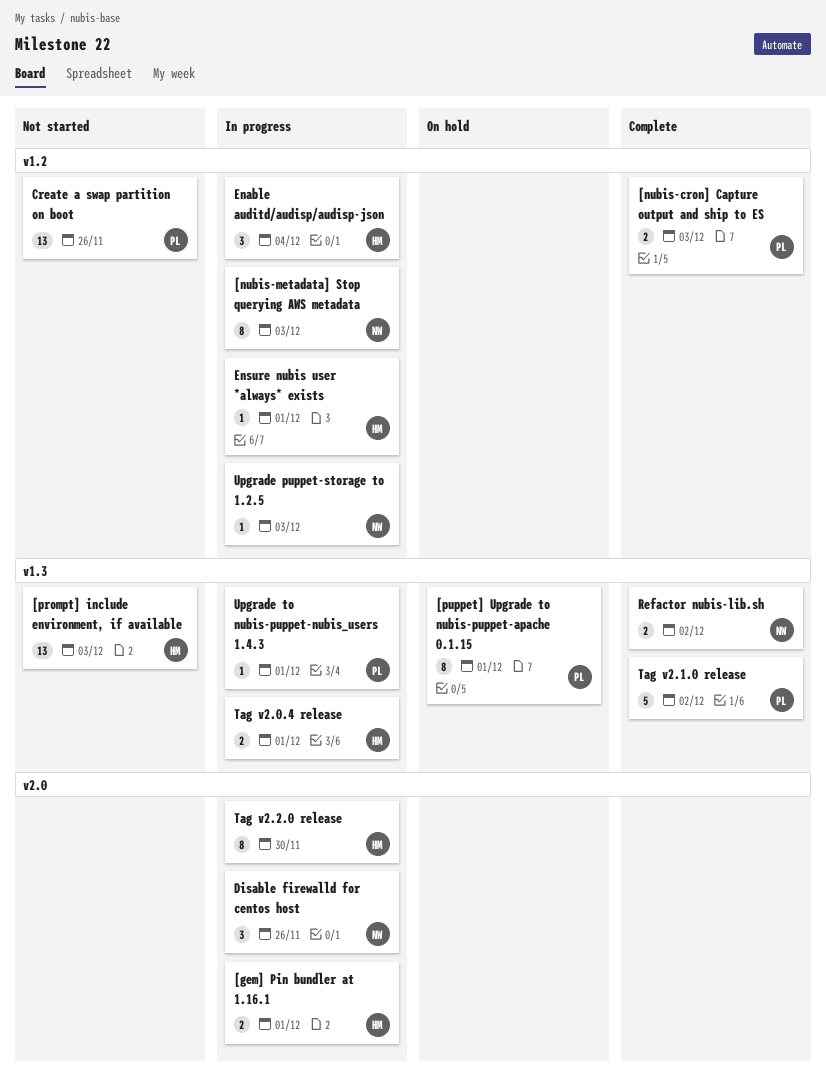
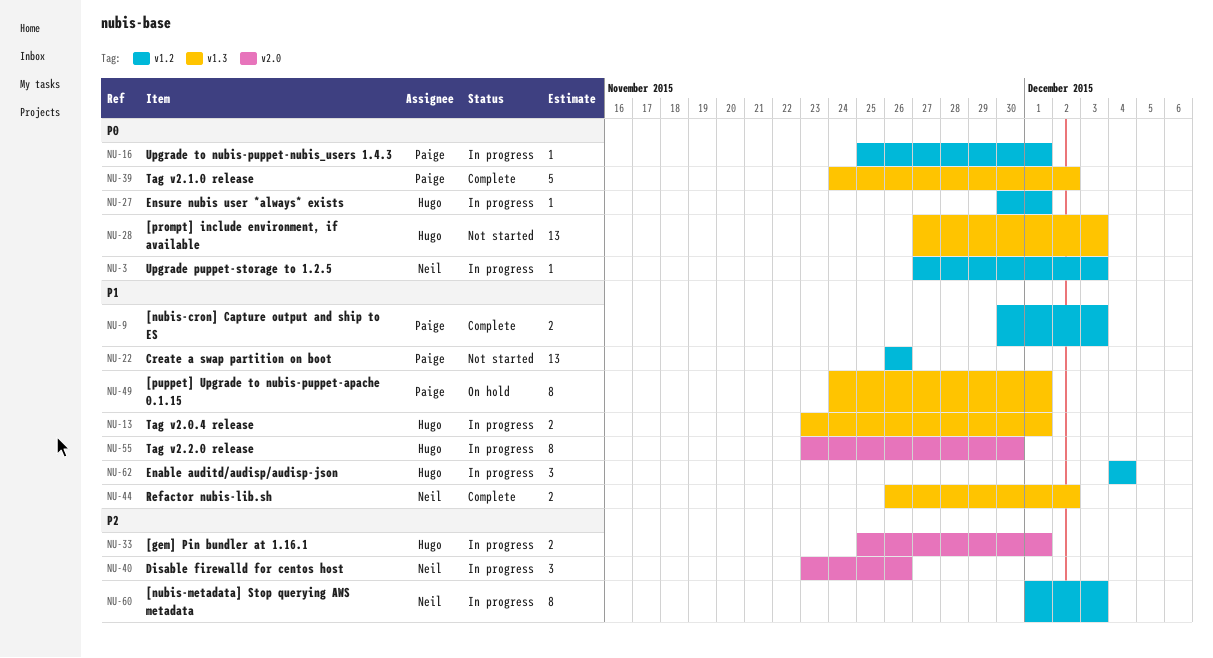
Upgrade to nubis-puppet-nubis_users 1.4.3, label: v1.3 -> v1.2

